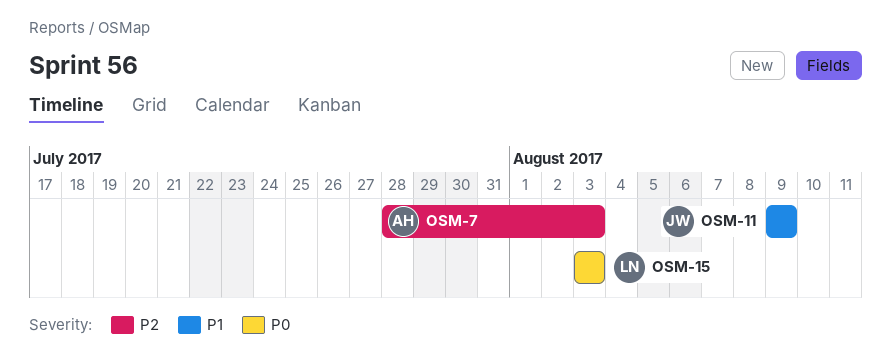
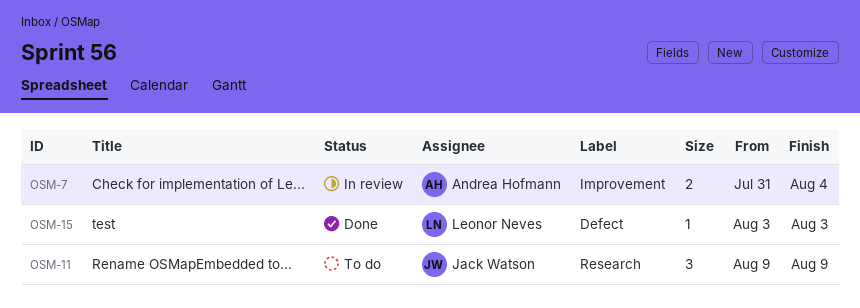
OSM-7, start: Jul 28 -> Jul 31
OSM-7, due: Aug 3 -> Aug 4

